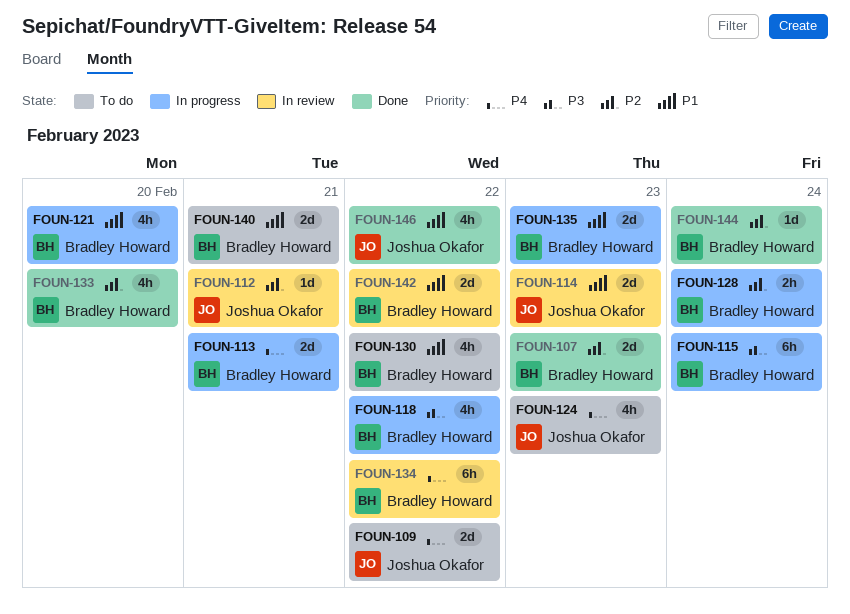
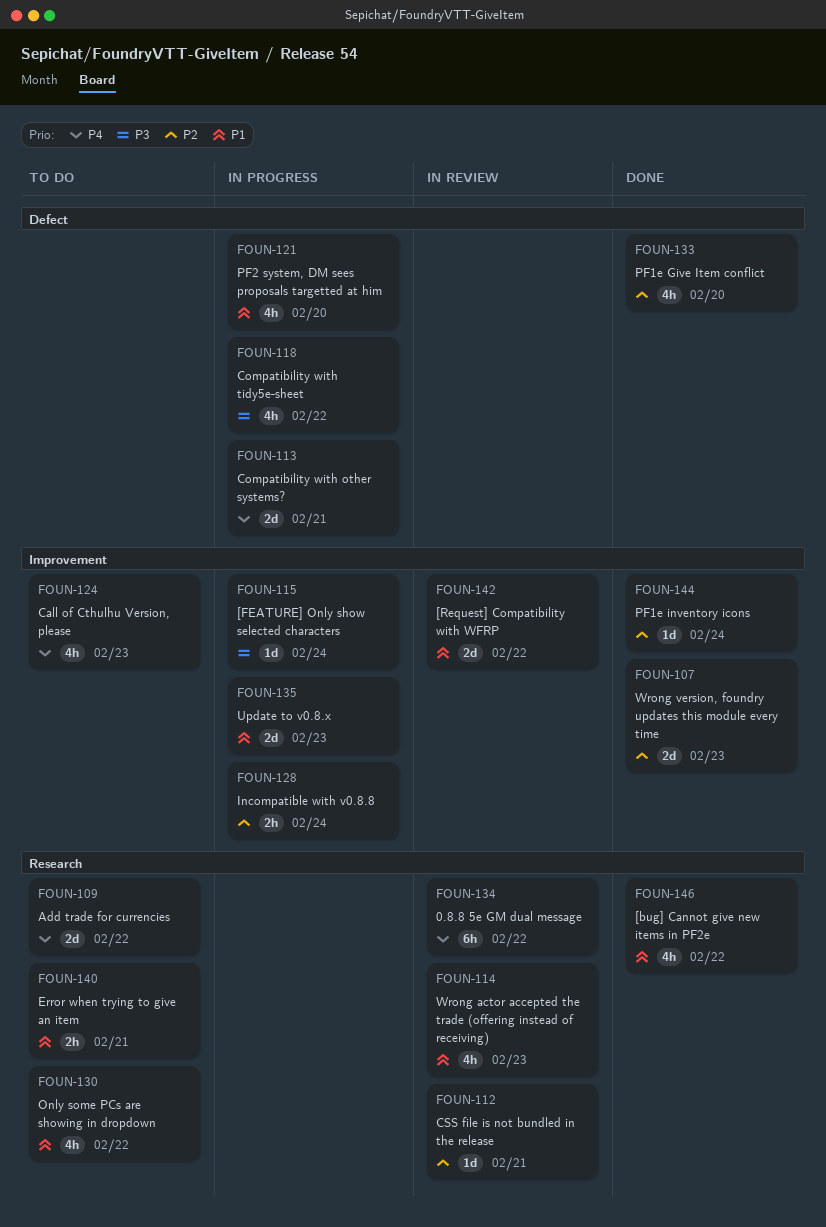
FOUN-114, estimate: 2d -> 4h
FOUN-115, estimate: 6h -> 1d
FOUN-140, estimate: 2d -> 2h

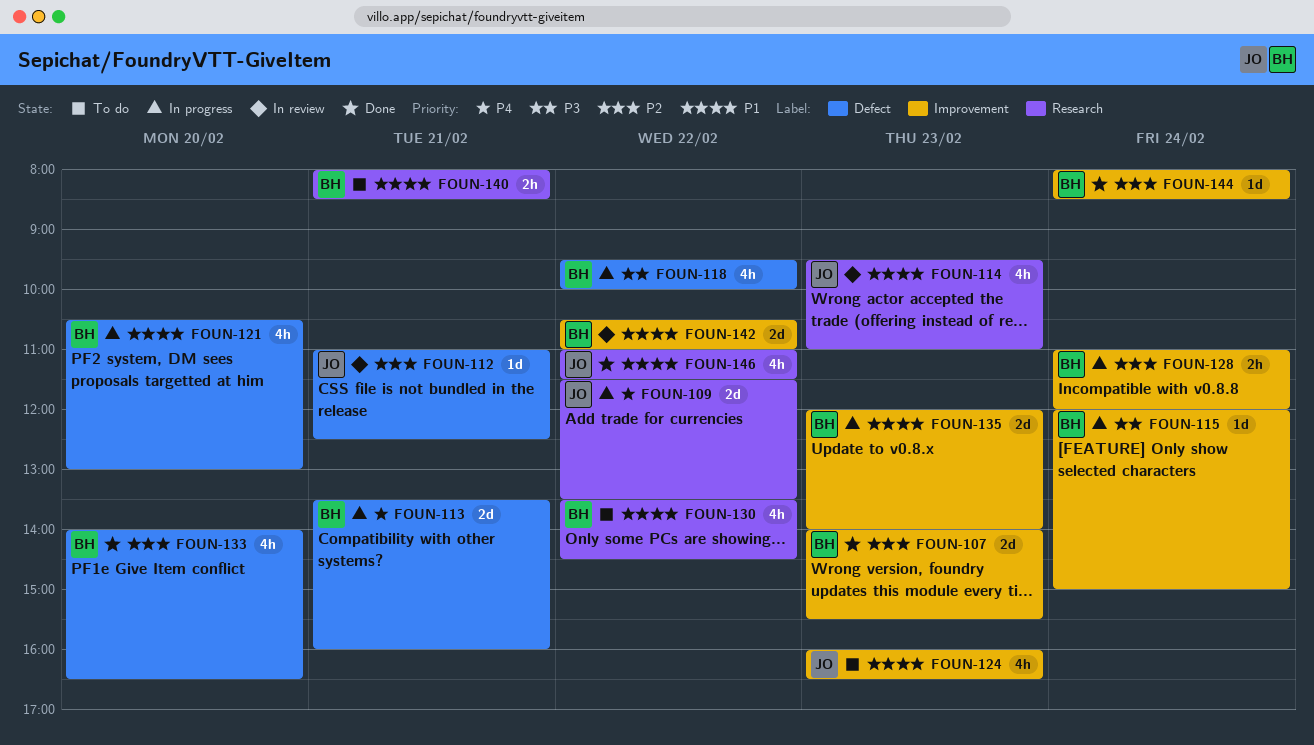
FOUN-109, status: To do -> In progress
FOUN-112, label: Research -> Defect
FOUN-124, priority: P4 -> P1
FOUN-134: present -> none

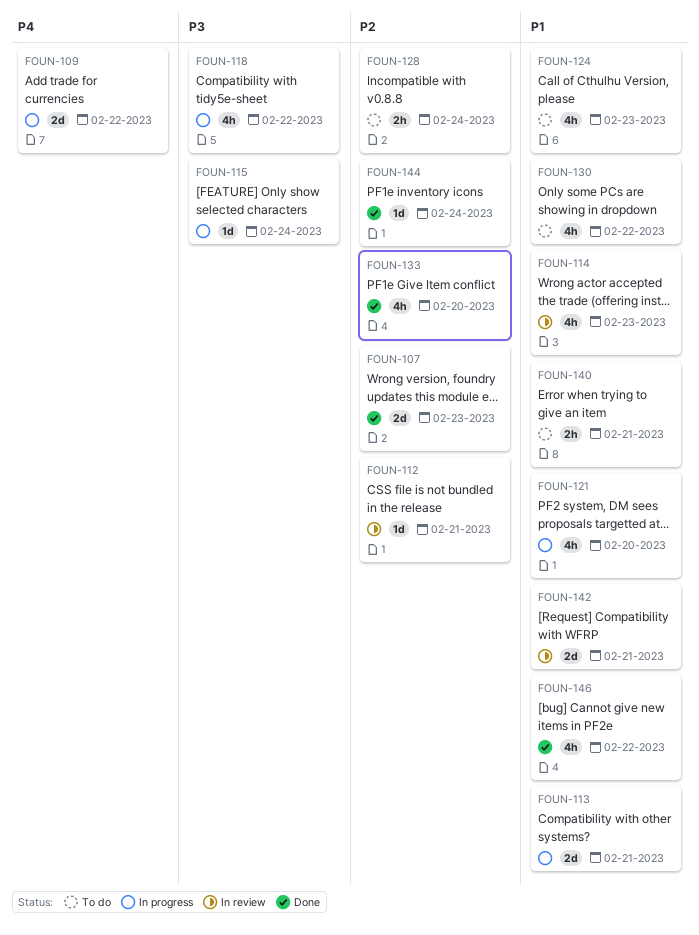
FOUN-113, priority: P4 -> P1
FOUN-128, status: In progress -> To do
FOUN-135: present -> none
FOUN-142, day: Feb 22 -> Feb 21

